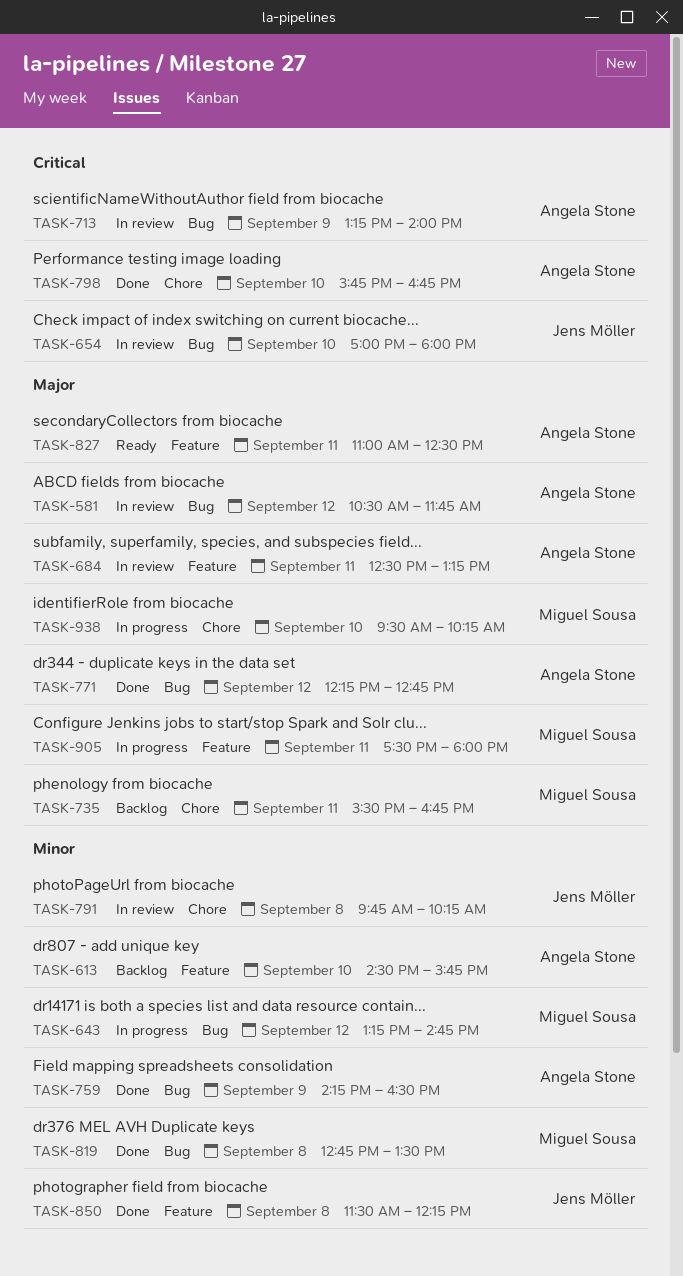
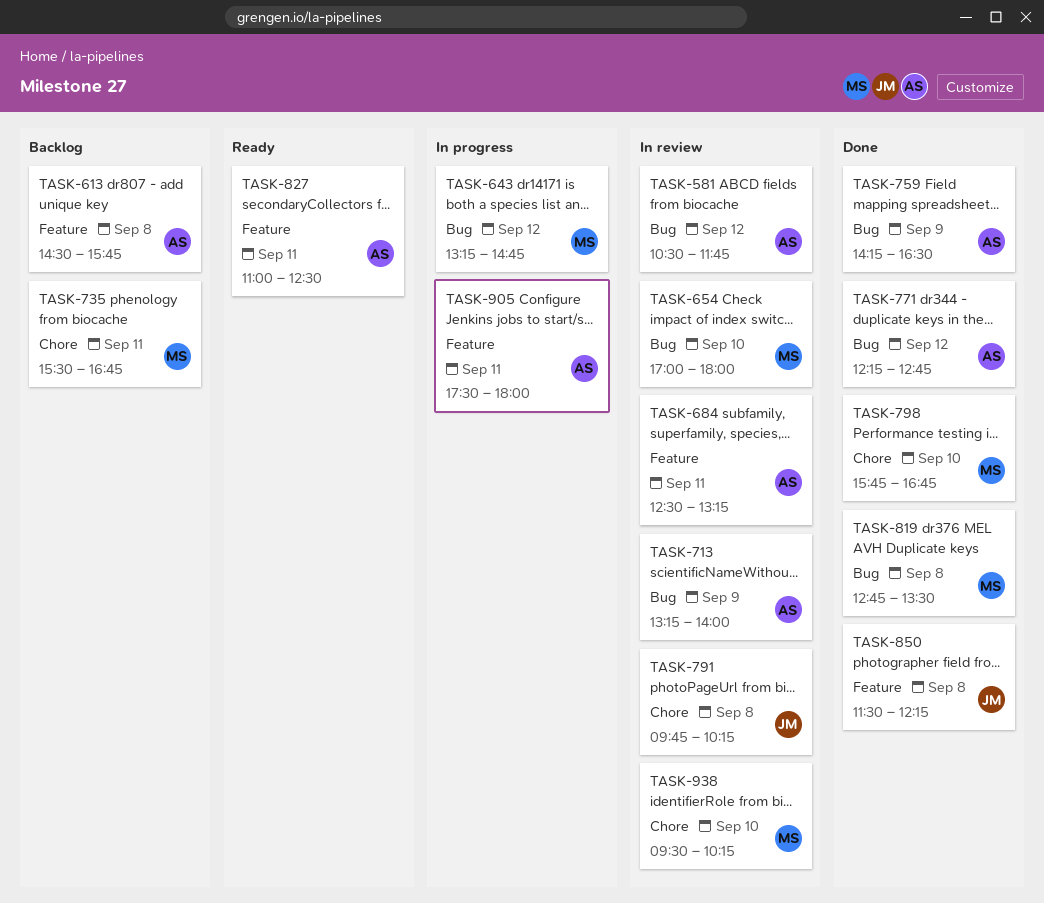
TASK-613, day: Sep 10 -> Sep 8
TASK-654, owner: Jens Möller -> Miguel Sousa
TASK-798, owner: Angela Stone -> Miguel Sousa
TASK-905, owner: Miguel Sousa -> Angela Stone
TASK-938, status: In progress -> In review

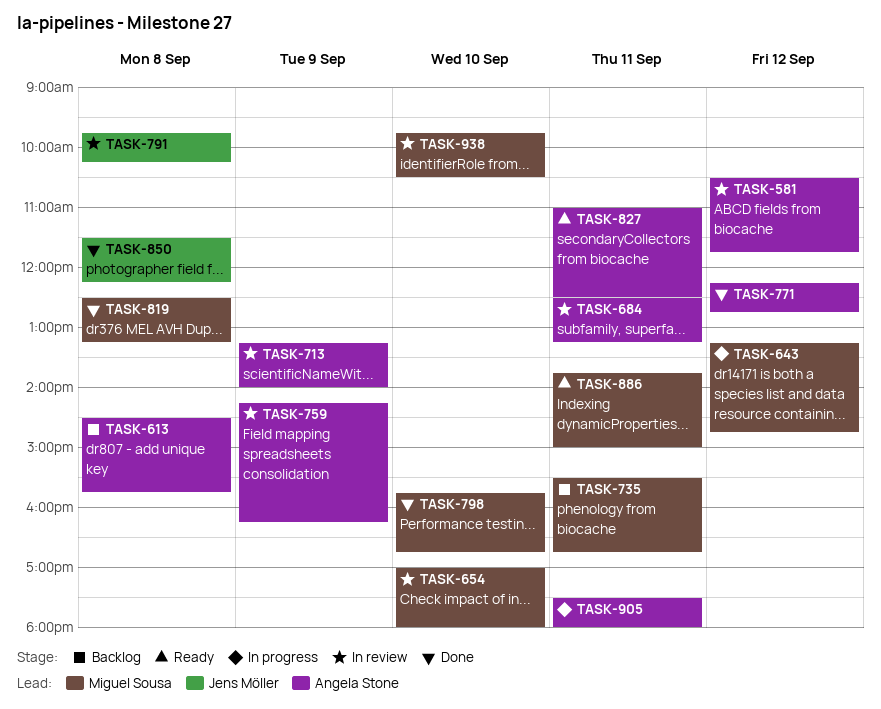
TASK-759, status: Done -> In review
TASK-759, ends: 16:30 -> 16:15
TASK-819, begins: 12:45 -> 12:30
TASK-819, ends: 13:30 -> 13:15
TASK-886: none -> present
TASK-938, begins: 09:30 -> 09:45
TASK-938, ends: 10:15 -> 10:30

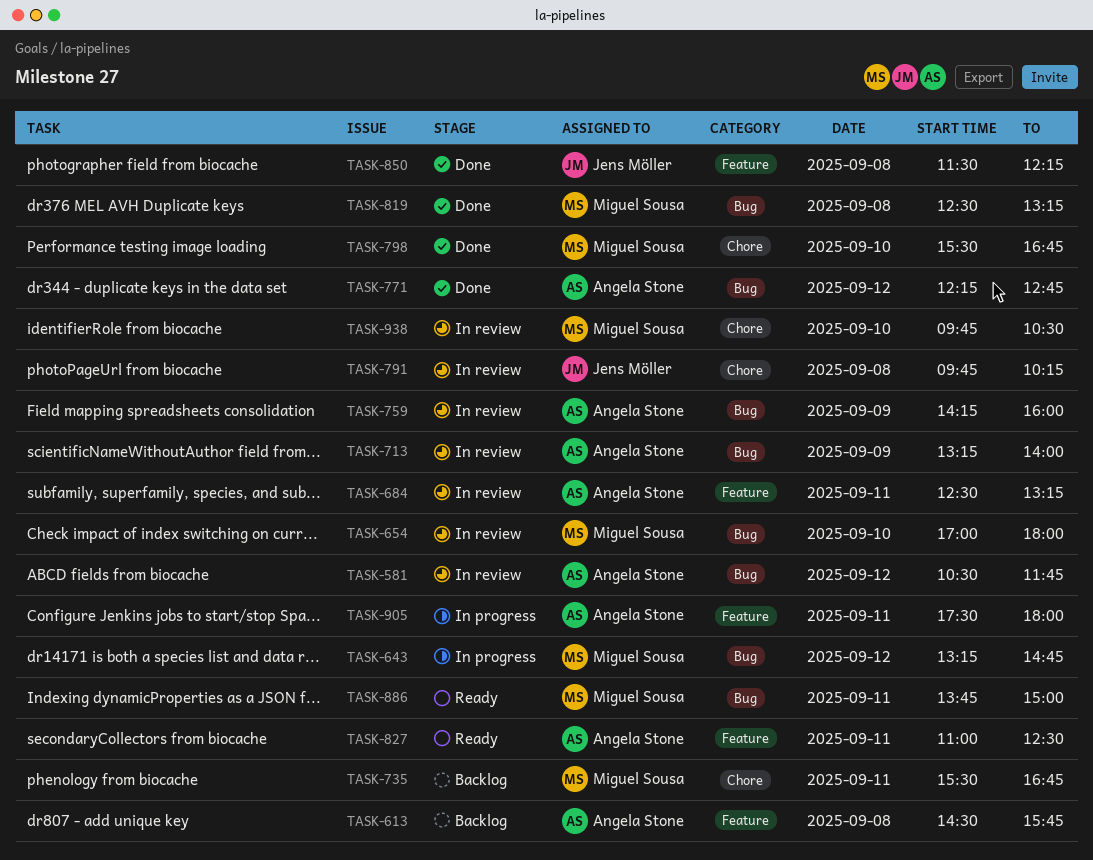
TASK-759, ends: 16:15 -> 16:00
TASK-798, begins: 15:45 -> 15:30

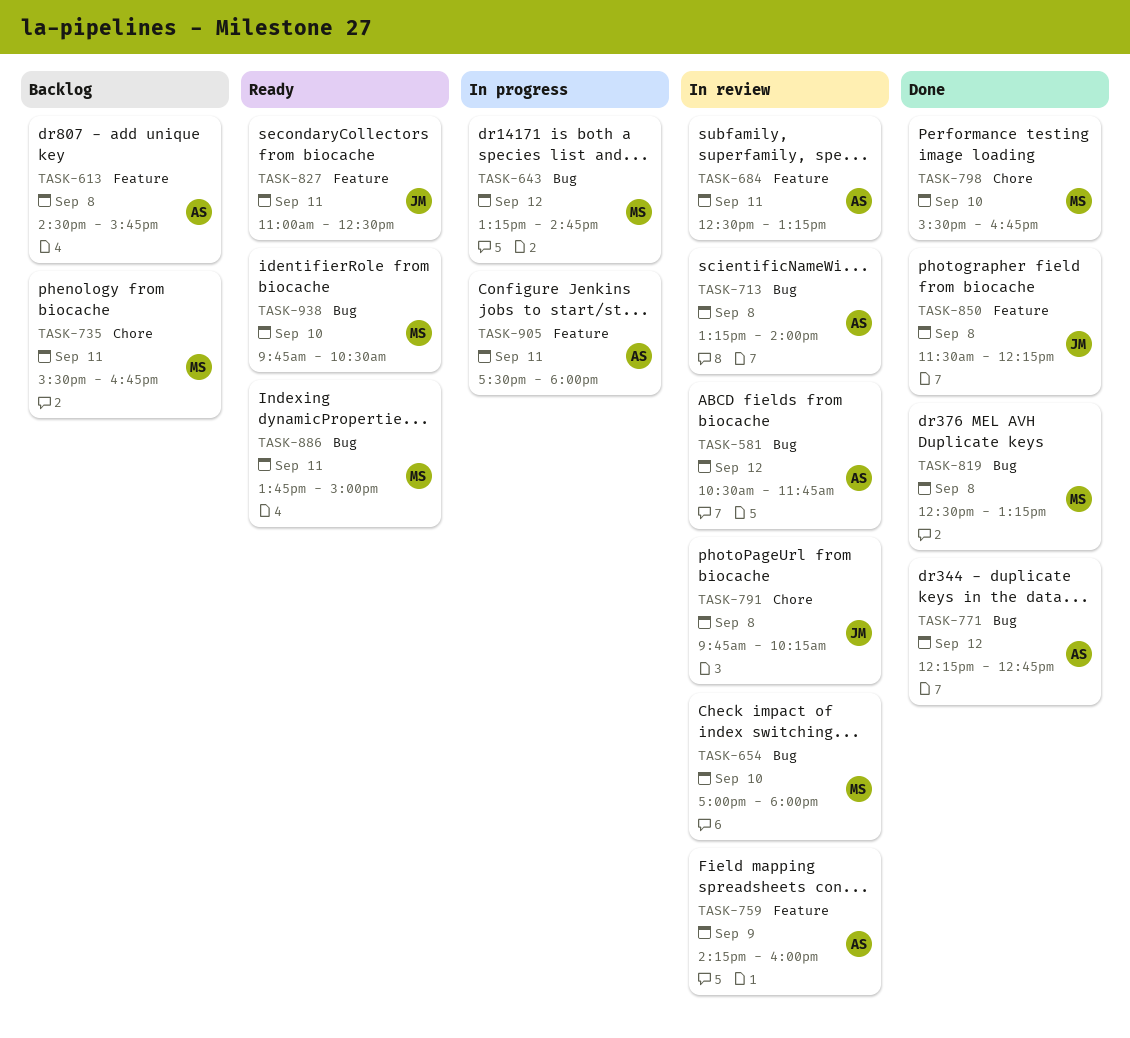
TASK-713, day: Sep 9 -> Sep 8
TASK-759, label: Bug -> Feature
TASK-827, owner: Angela Stone -> Jens Möller
TASK-938, status: In review -> Ready
TASK-938, label: Chore -> Bug

